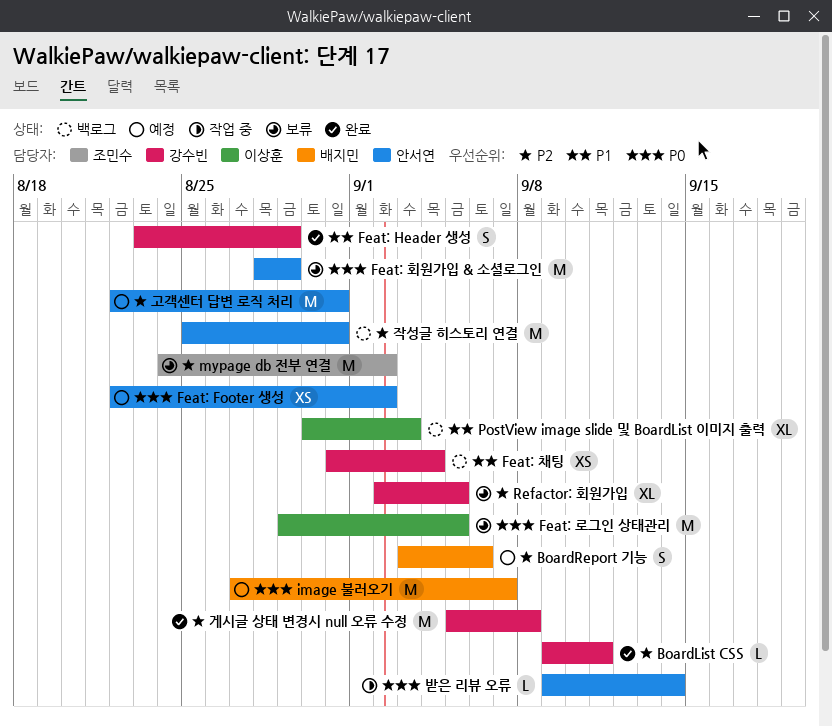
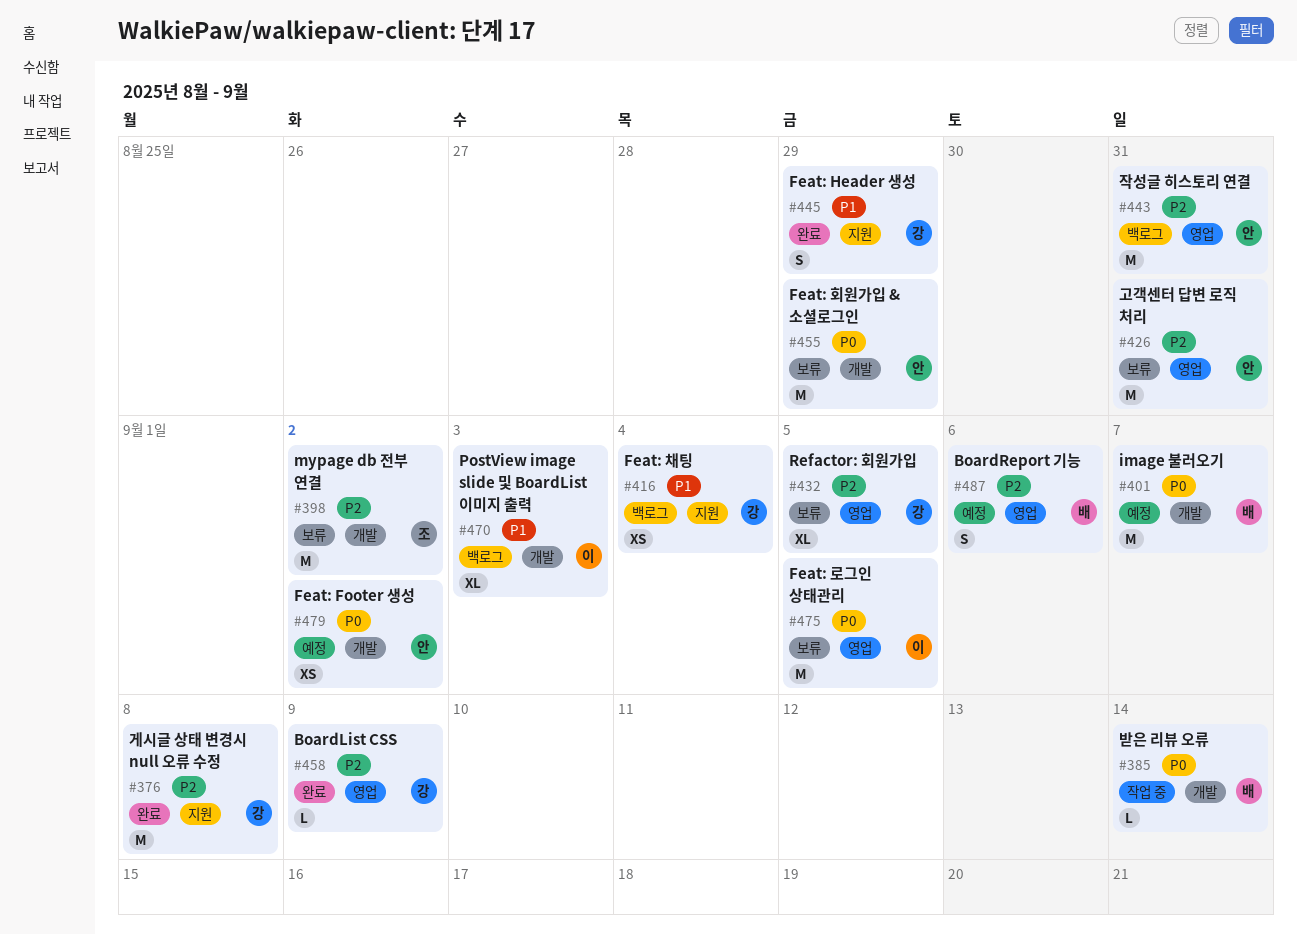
BoardList CSS, due: Sep 11 -> Sep 9
고객센터 답변 로직 처리, status: 예정 -> 보류
받은 리뷰 오류, owner: 안서연 -> 배지민

